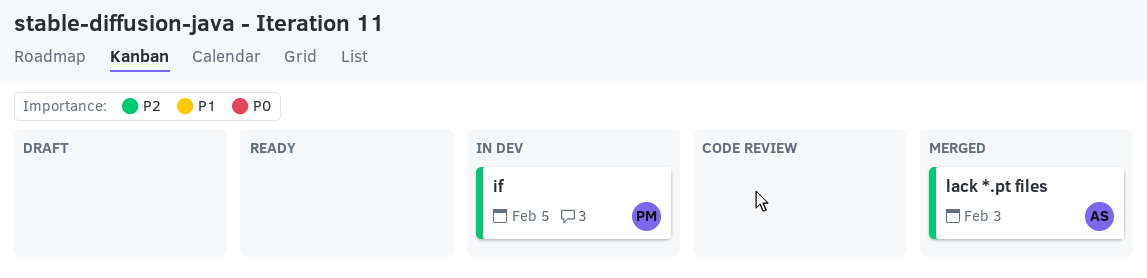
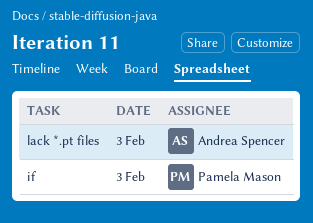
if, day: Feb 5 -> Feb 3

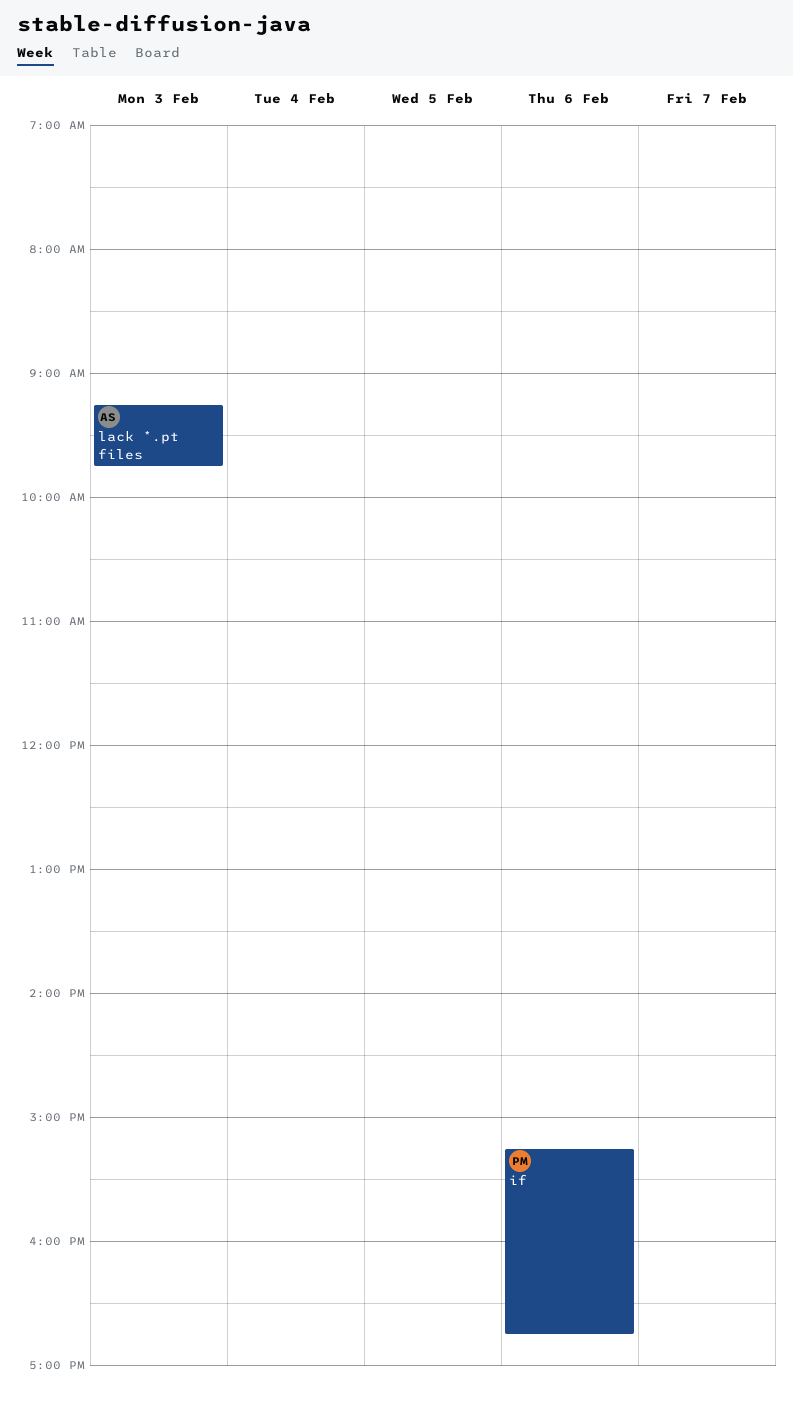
if, day: Feb 3 -> Feb 6

